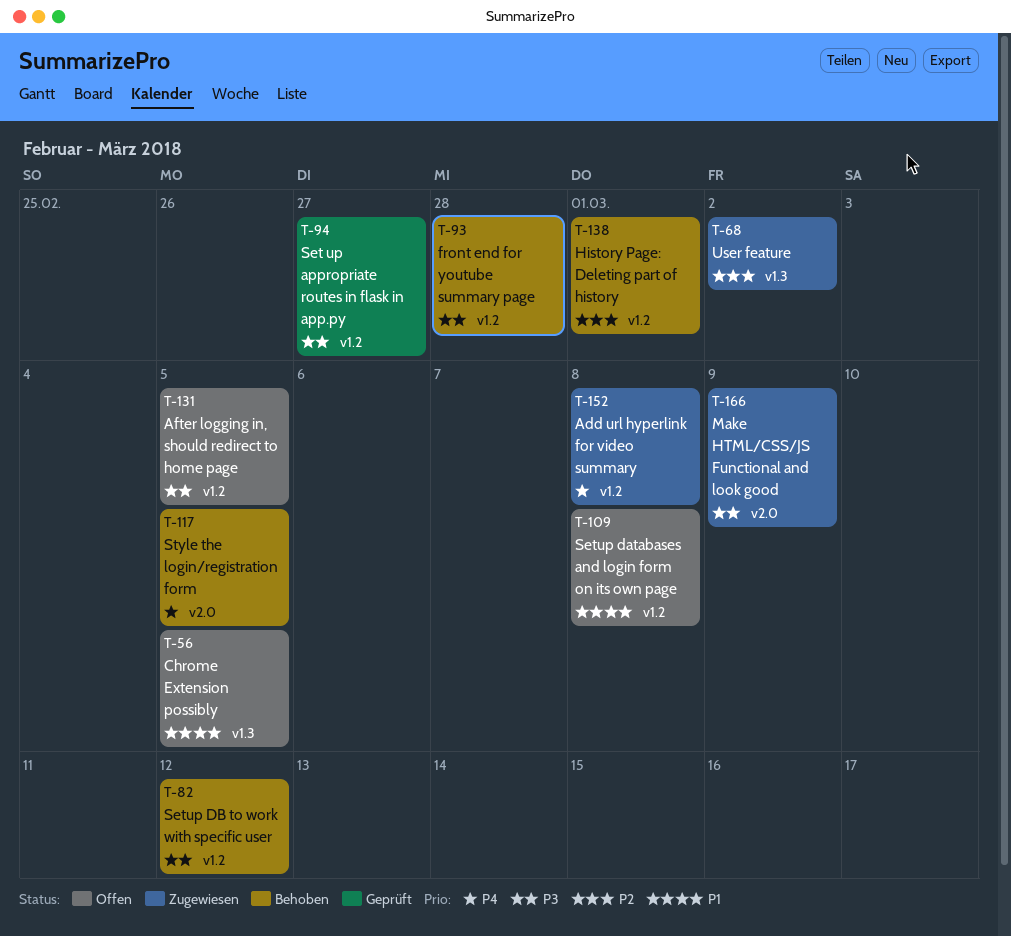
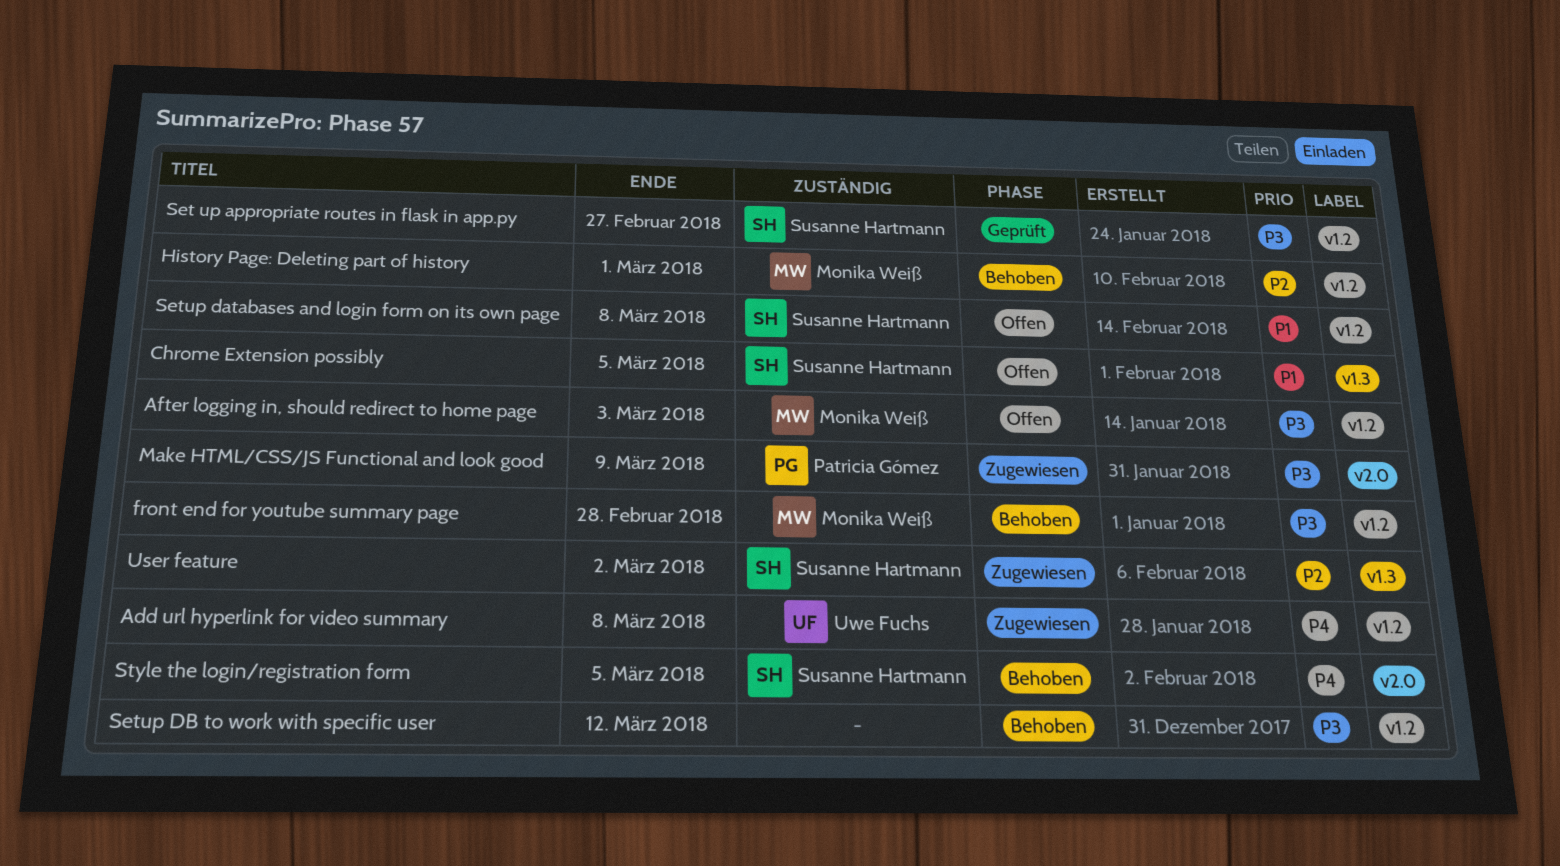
After logging in, should redirect to home page, due: Mar 5 -> Mar 3

